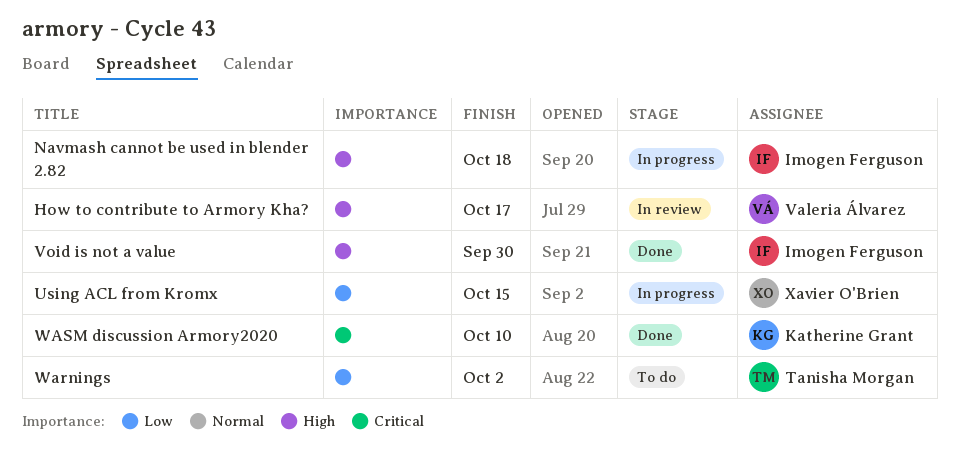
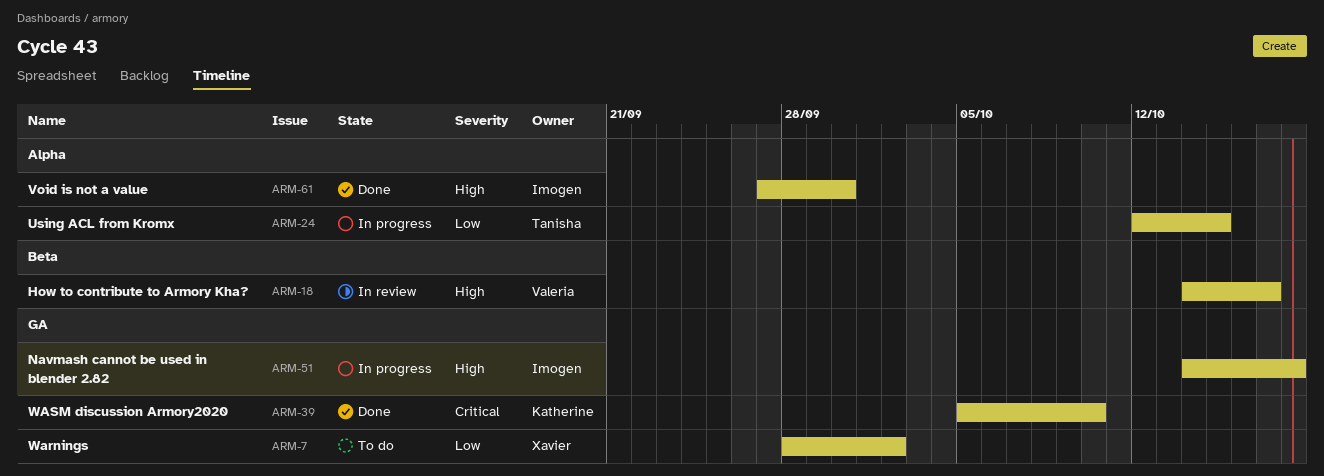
Using ACL from Kromx, owner: Xavier O'Brien -> Tanisha Morgan
Warnings, owner: Tanisha Morgan -> Xavier O'Brien

